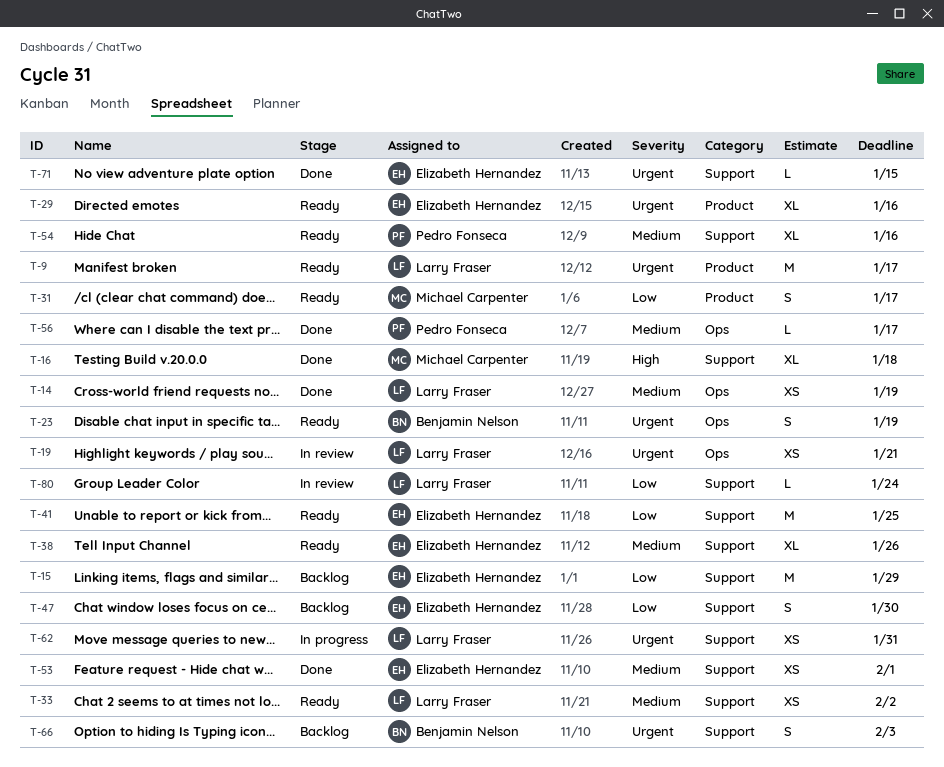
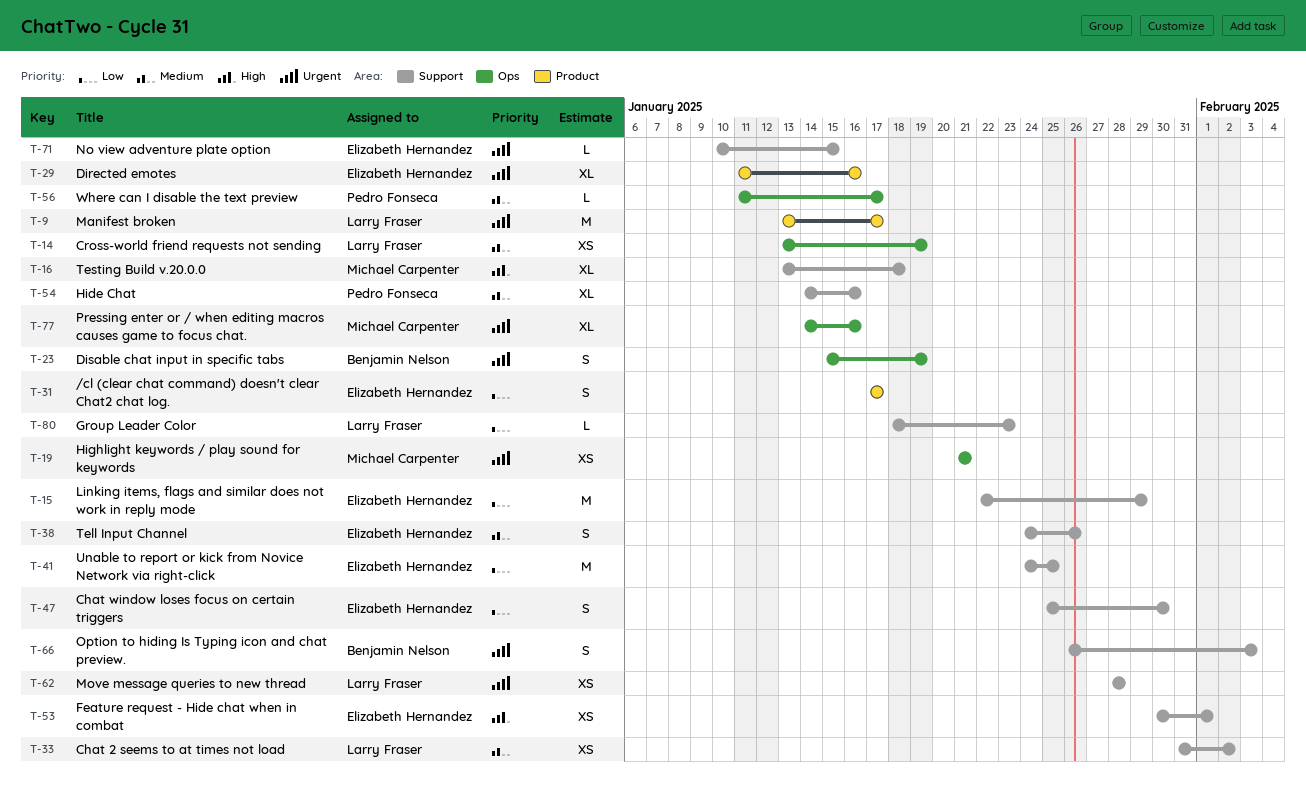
T-19, owner: Larry Fraser -> Michael Carpenter
T-31, owner: Michael Carpenter -> Elizabeth Hernandez
T-38, estimate: XL -> S
T-53, priority: Medium -> High
T-62, due: Jan 31 -> Jan 28
T-77: none -> present
T-80, due: Jan 24 -> Jan 23

